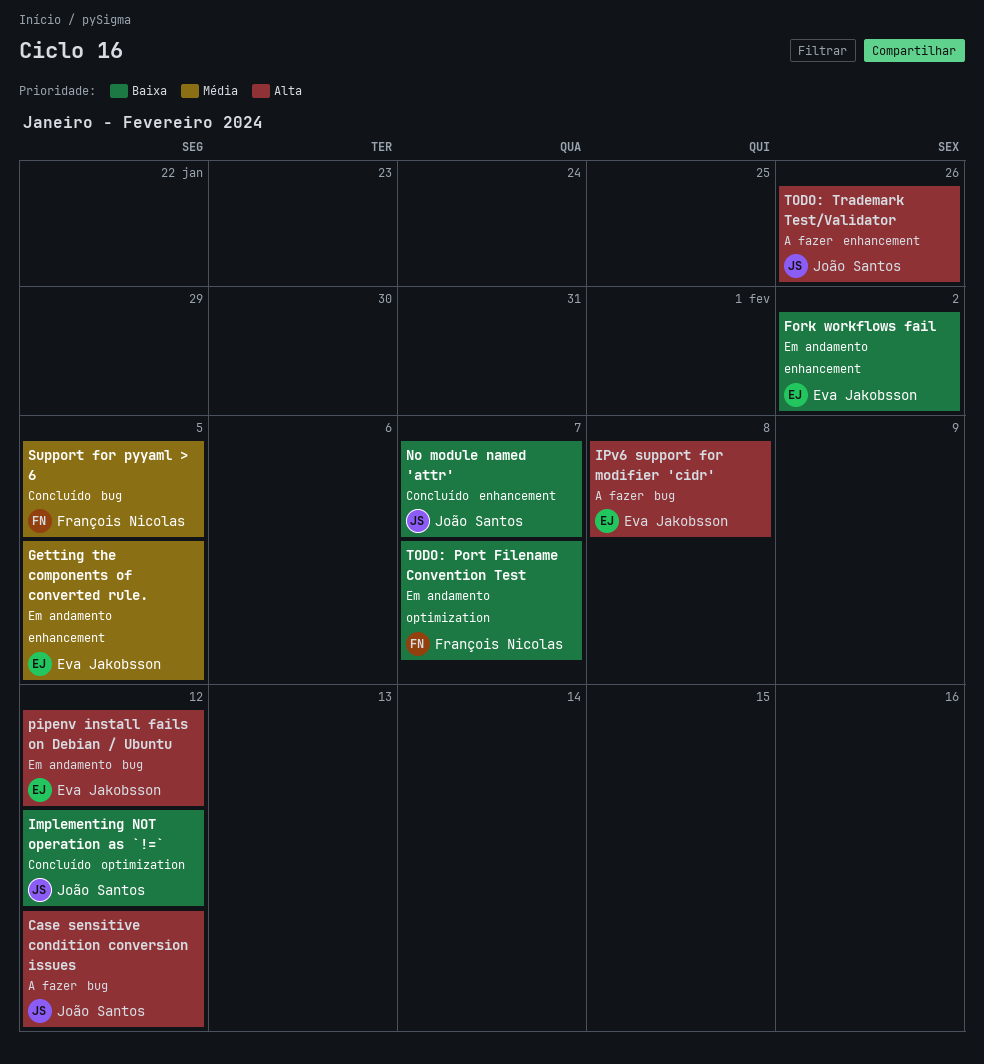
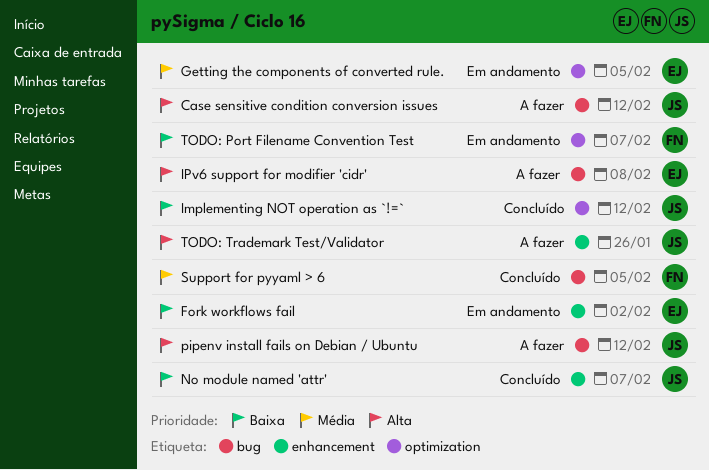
Getting the components of converted rule., label: enhancement -> optimization
pipenv install fails on Debian / Ubuntu, status: Em andamento -> A fazer
pipenv install fails on Debian / Ubuntu, owner: Eva Jakobsson -> João Santos

